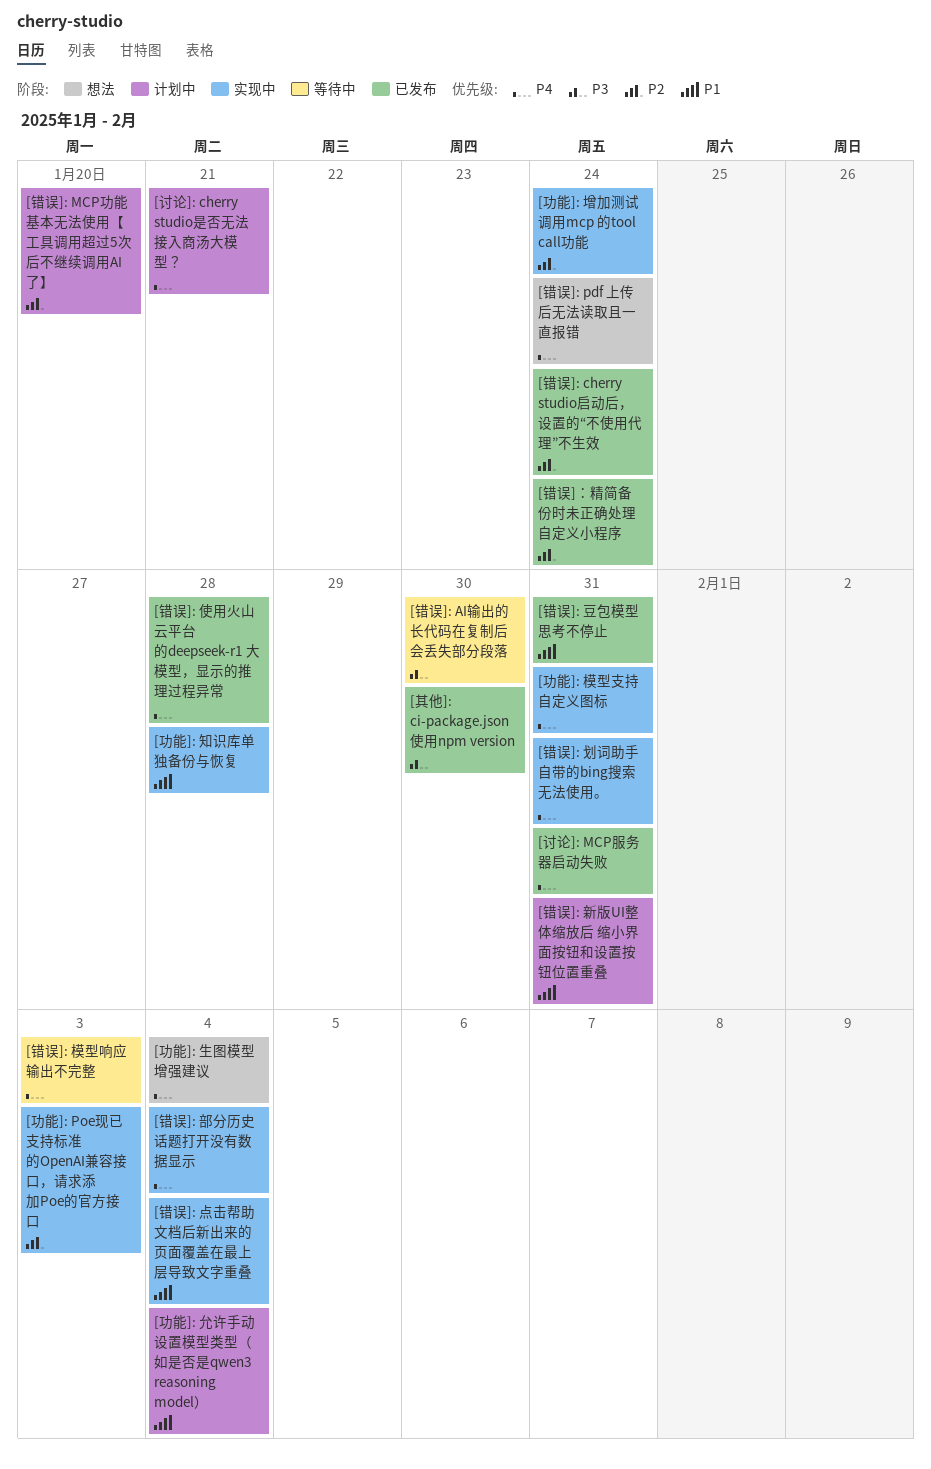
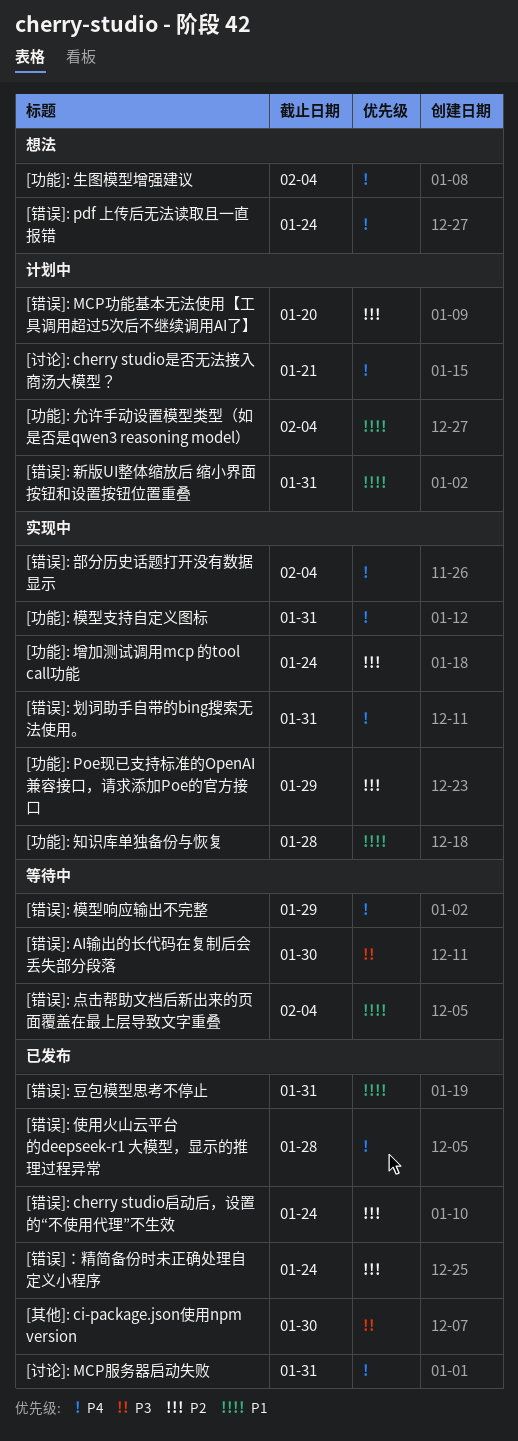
[功能]: Poe现已支持标准的OpenAI兼容接口，请求添加Poe的官方接口, due: Feb 3 -> Jan 29
[错误]: 模型响应输出不完整, due: Feb 3 -> Jan 29
[错误]: 点击帮助文档后新出来的页面覆盖在最上层导致文字重叠, status: 实现中 -> 等待中

